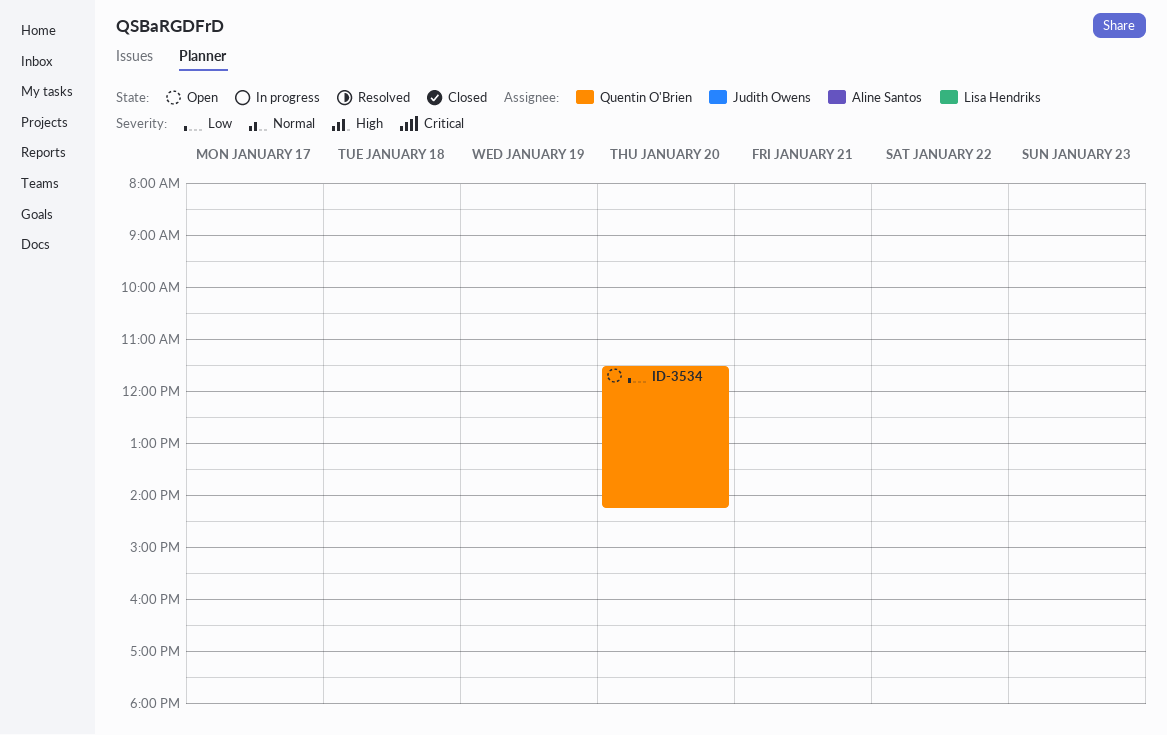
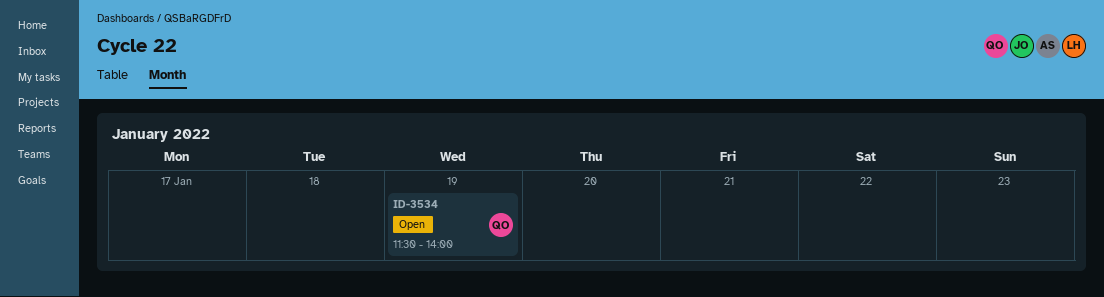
ID-3534, day: Jan 20 -> Jan 19
ID-3534, ends: 14:15 -> 14:00

